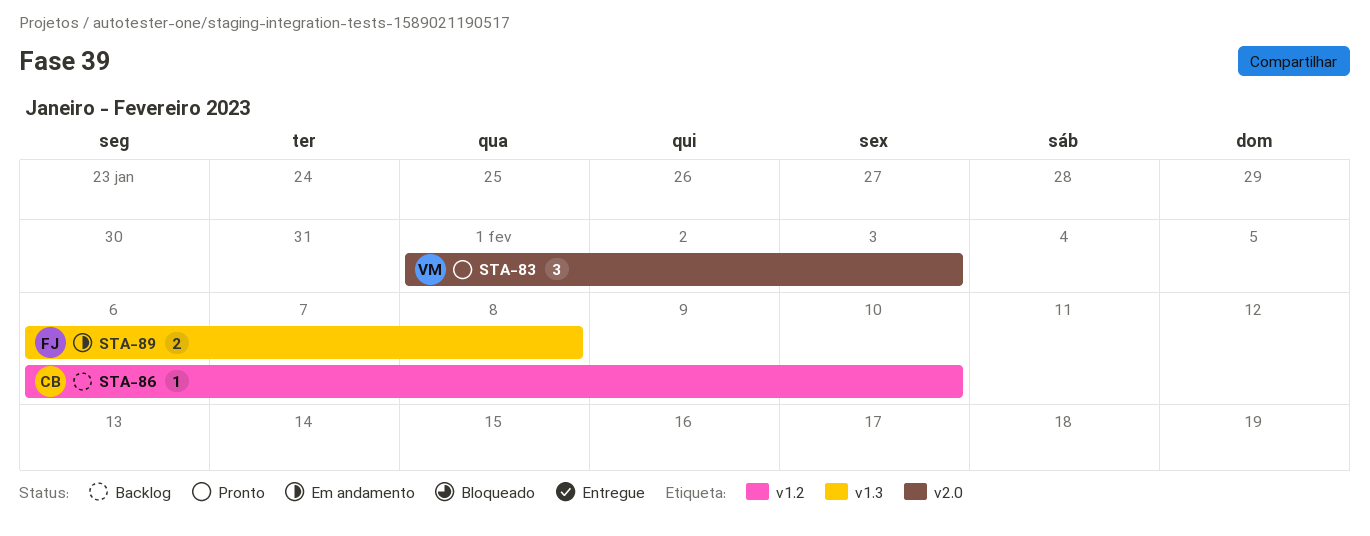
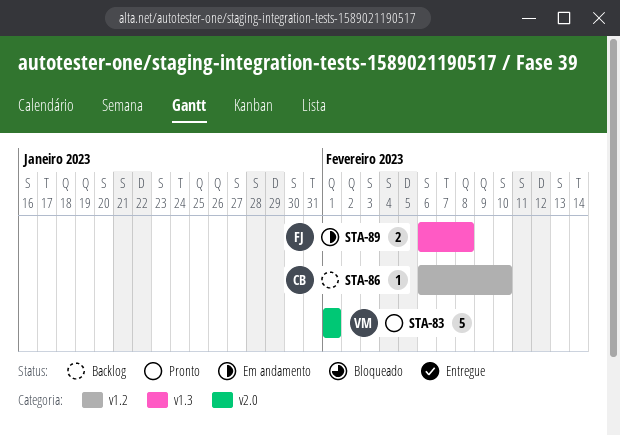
STA-83, estimate: 3 -> 5
STA-83, due: Feb 3 -> Feb 1

